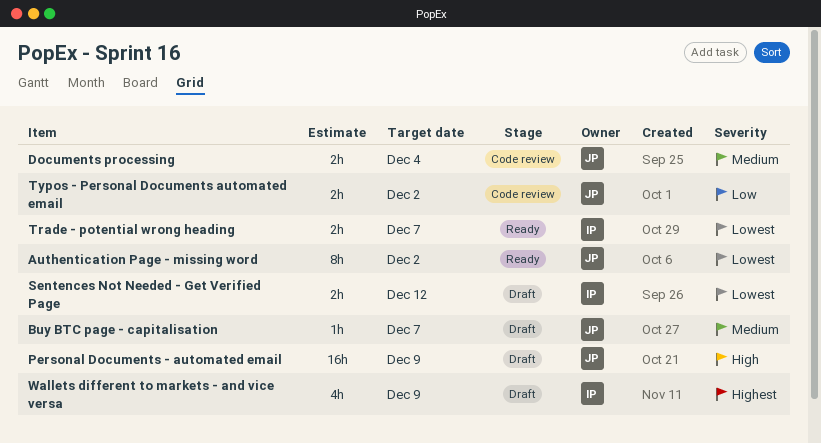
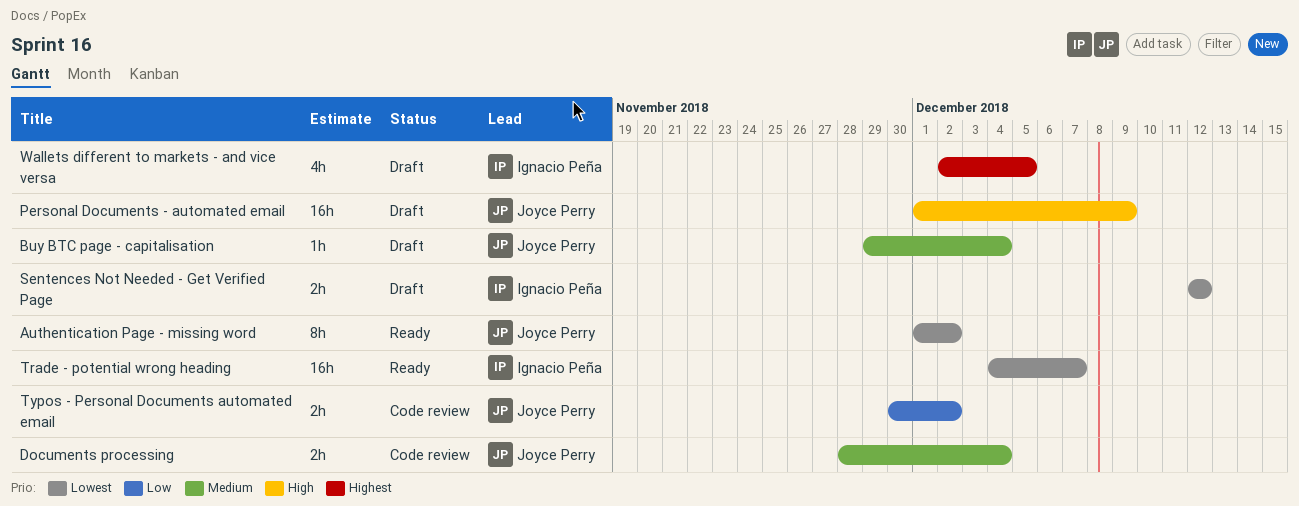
Buy BTC page - capitalisation, due: Dec 7 -> Dec 4
Trade - potential wrong heading, estimate: 2h -> 16h
Wallets different to markets - and vice versa, due: Dec 9 -> Dec 5

